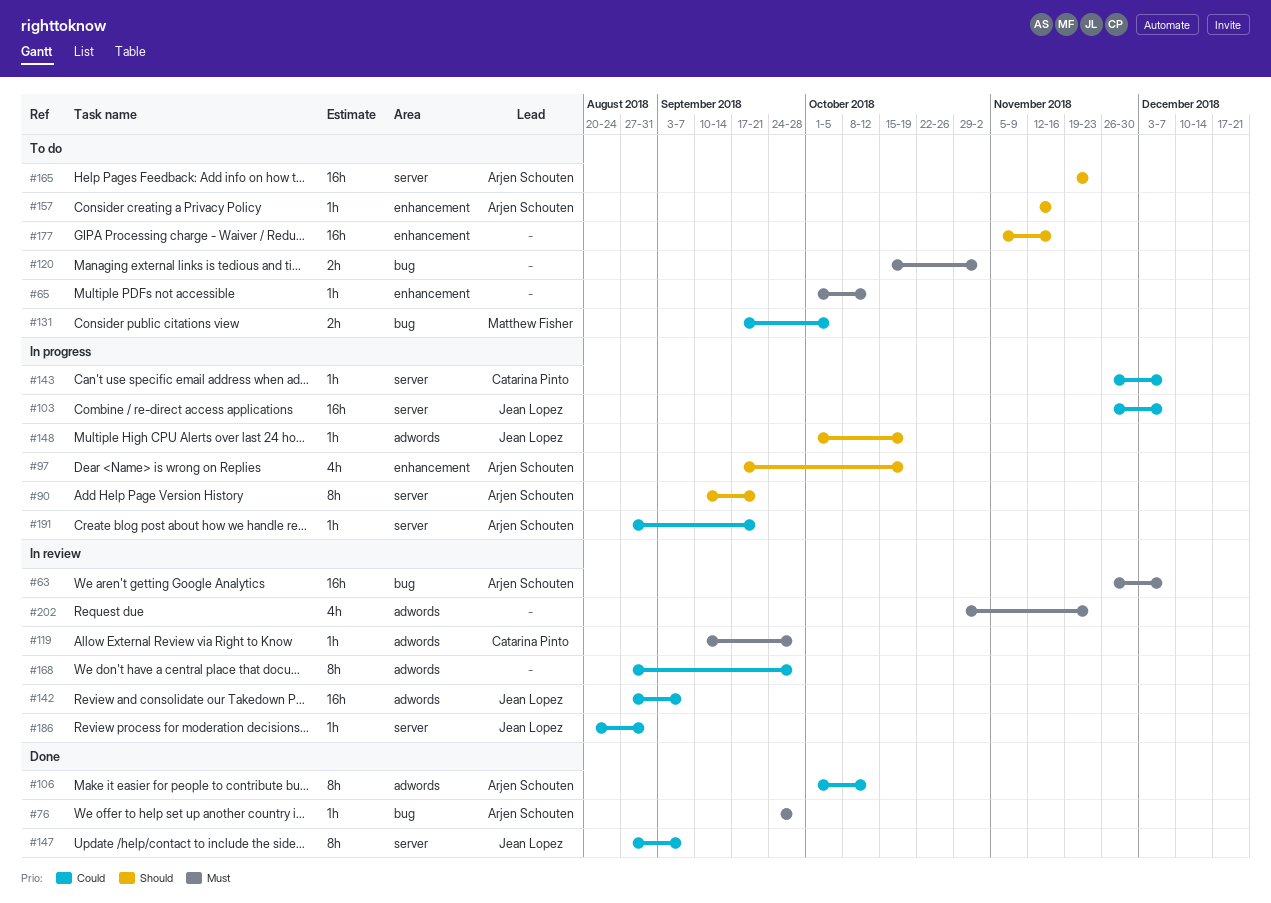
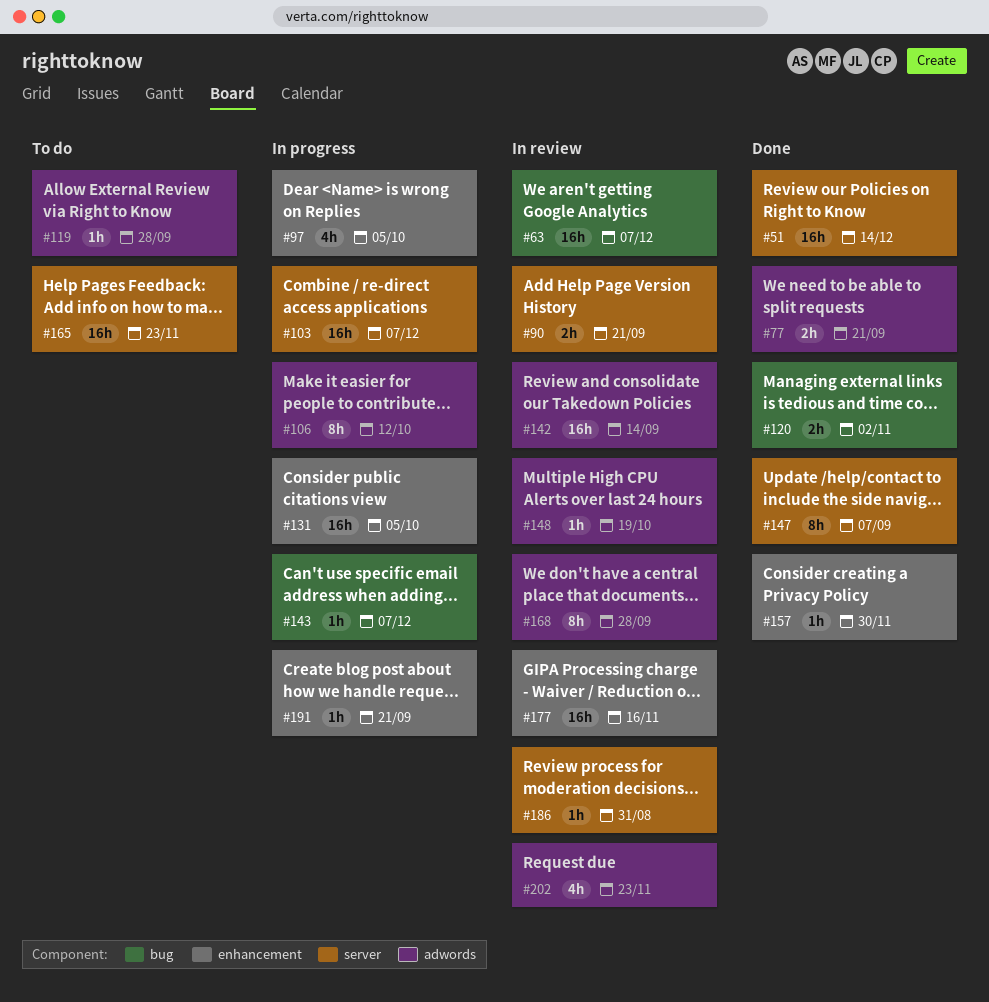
#51: none -> present
#65: present -> none
#76: present -> none
#77: none -> present
#90, status: In progress -> In review
#90, estimate: 8h -> 2h
#97, due: Oct 19 -> Oct 5
#106, status: Done -> In progress
#119, status: In review -> To do
#120, status: To do -> Done
#131, status: To do -> In progress
#131, label: bug -> enhancement
#131, estimate: 2h -> 16h
#142, due: Sep 7 -> Sep 14
#143, label: server -> bug
#148, status: In progress -> In review
#157, status: To do -> Done
#157, due: Nov 16 -> Nov 30
#177, status: To do -> In review
#191, label: server -> enhancement

